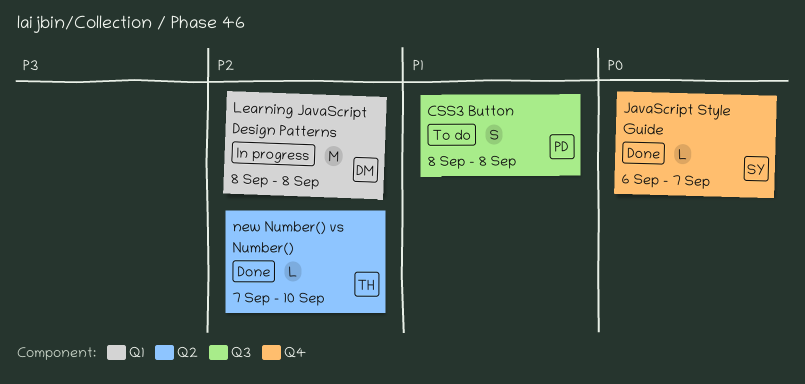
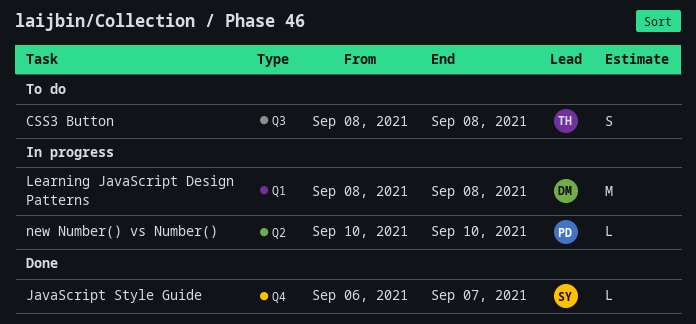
CSS3 Button, owner: PD -> TH
new Number() vs Number(), status: Done -> In progress
new Number() vs Number(), owner: TH -> PD
new Number() vs Number(), start: Sep 7 -> Sep 10

